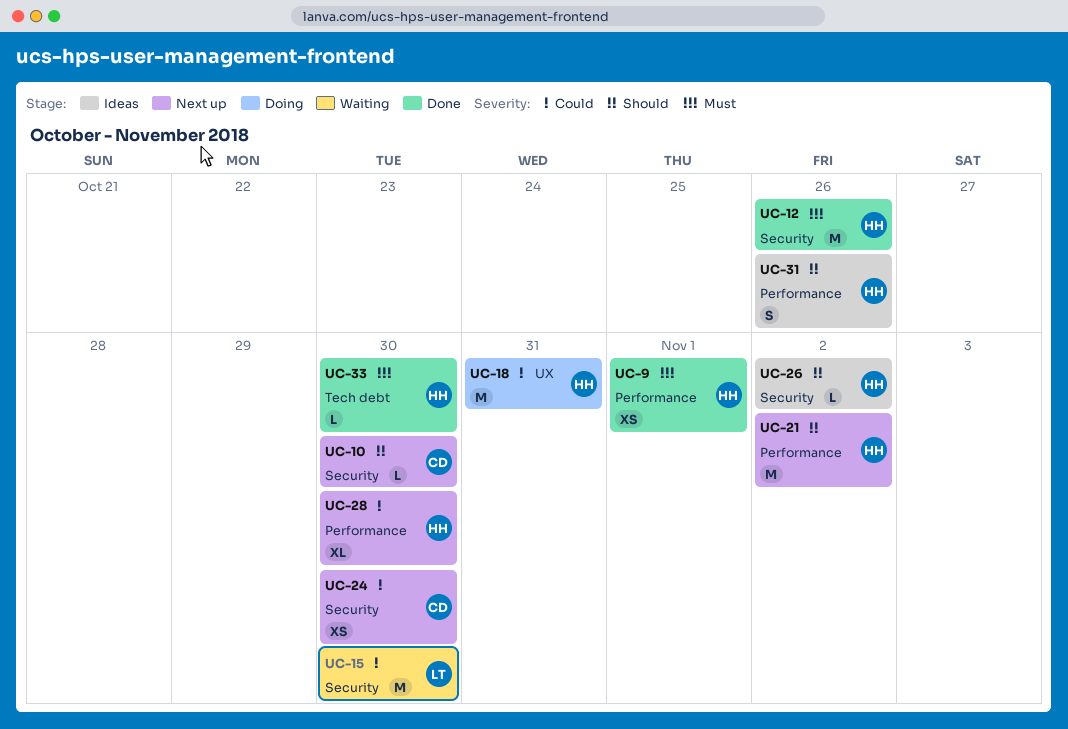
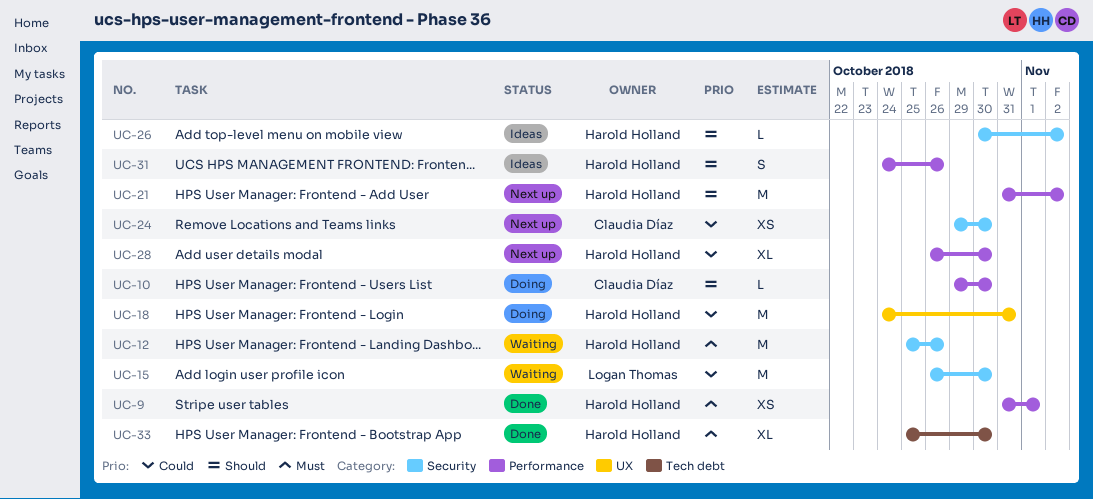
UC-10, status: Next up -> Doing
UC-10, label: Security -> Performance
UC-12, status: Done -> Waiting
UC-33, estimate: L -> XL

